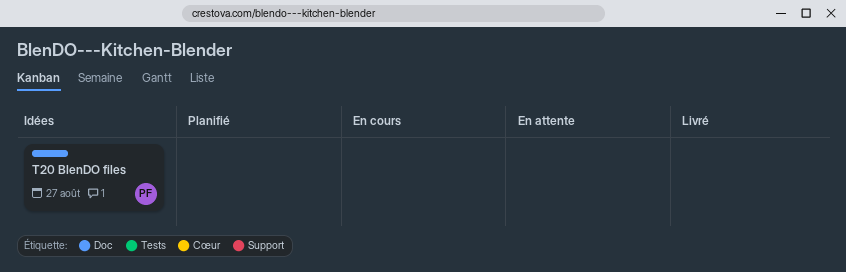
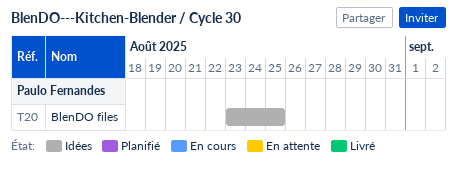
T20, due: Aug 27 -> Aug 25

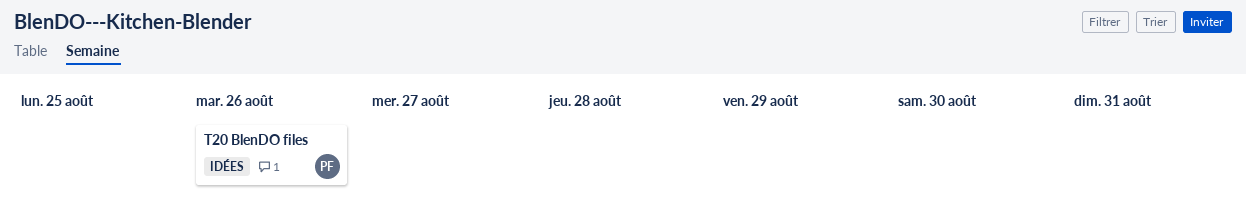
T20, due: Aug 25 -> Aug 26

